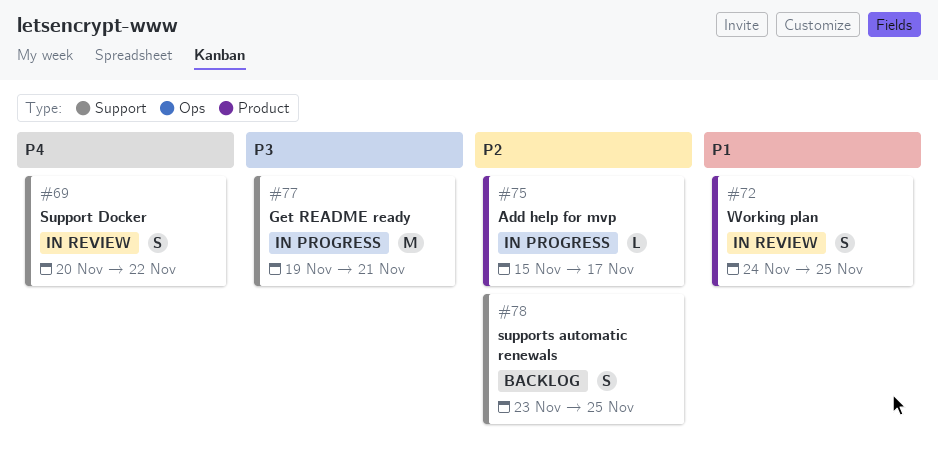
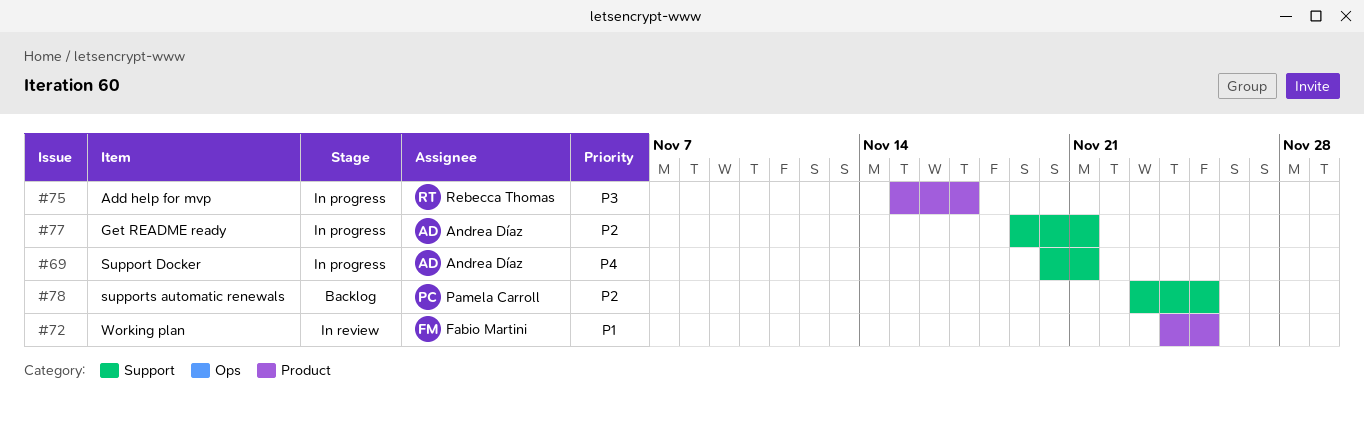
#69, status: In review -> In progress
#69, due: Nov 22 -> Nov 21
#75, priority: P2 -> P3
#77, priority: P3 -> P2

